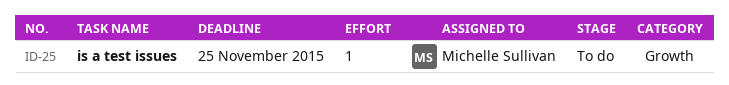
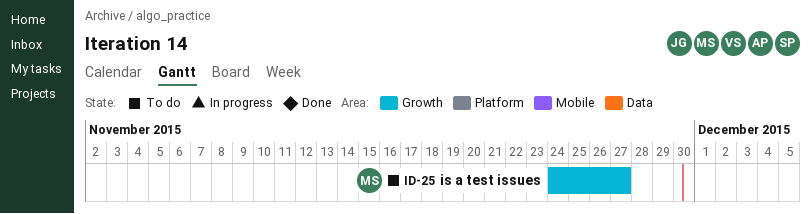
ID-25, due: Nov 25 -> Nov 27

